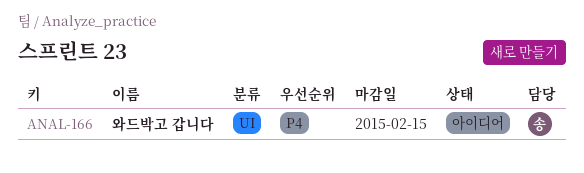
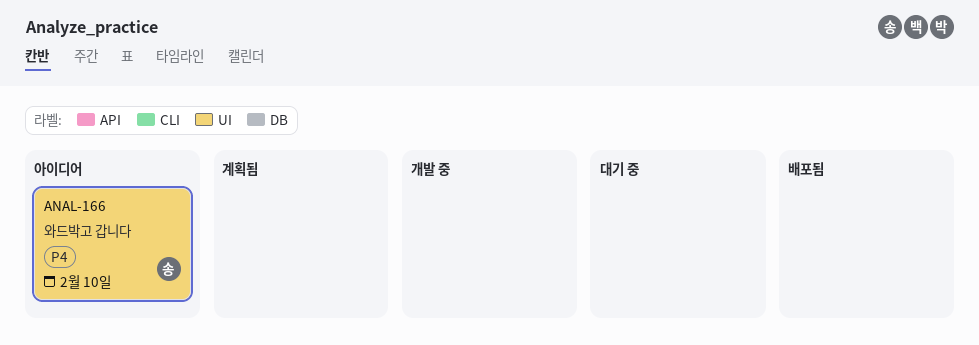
ANAL-166, due: Feb 15 -> Feb 10

